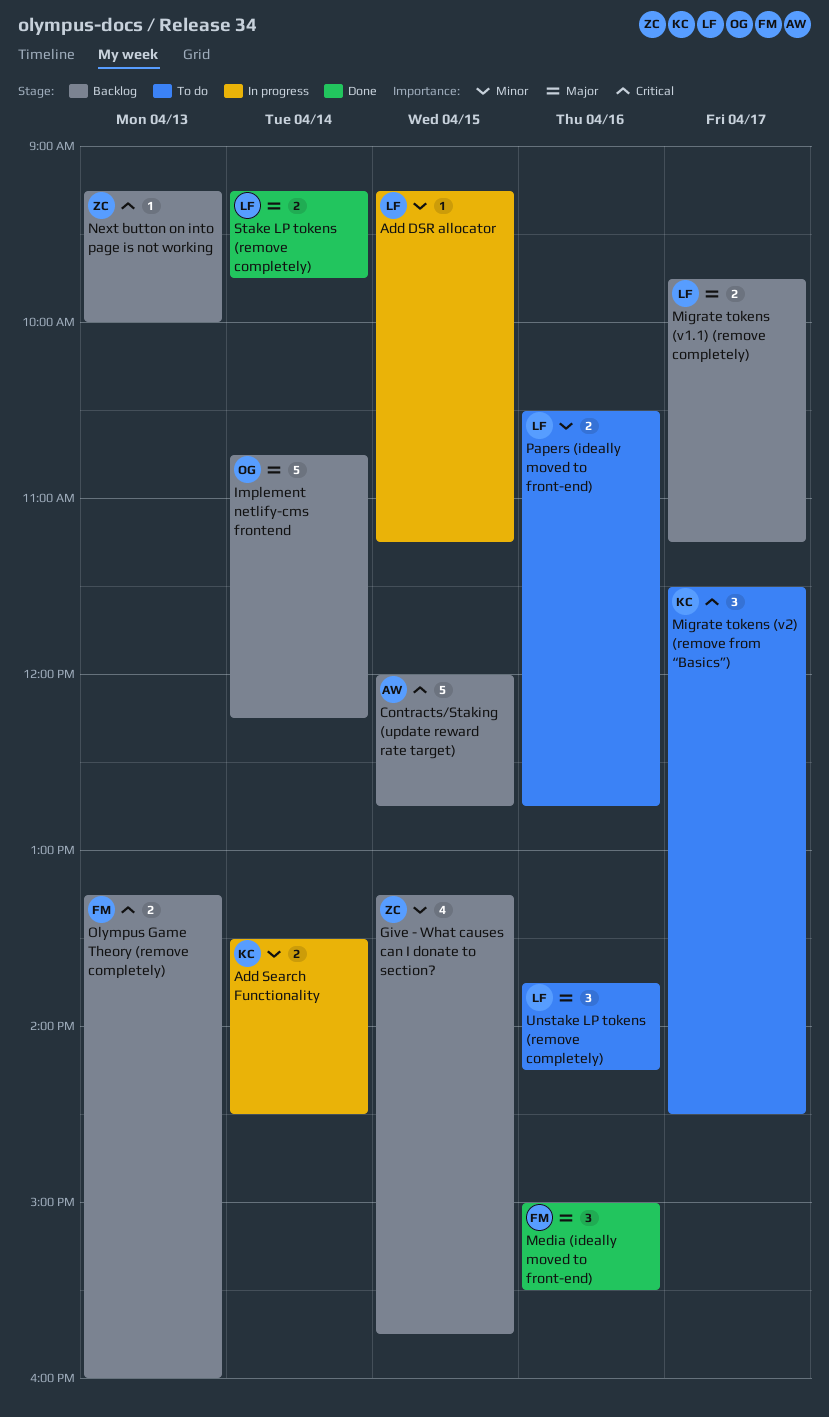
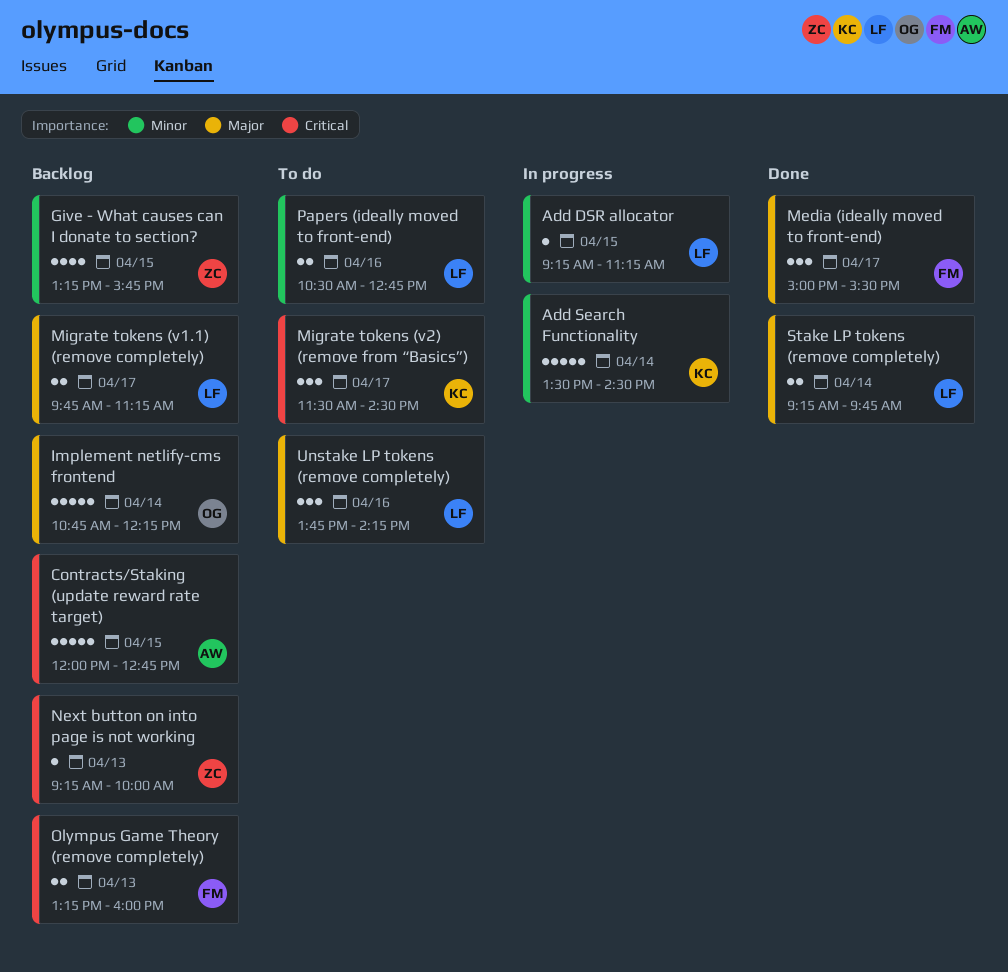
Add Search Functionality, estimate: 2 -> 5
Media (ideally moved to front-end), day: Apr 16 -> Apr 17

